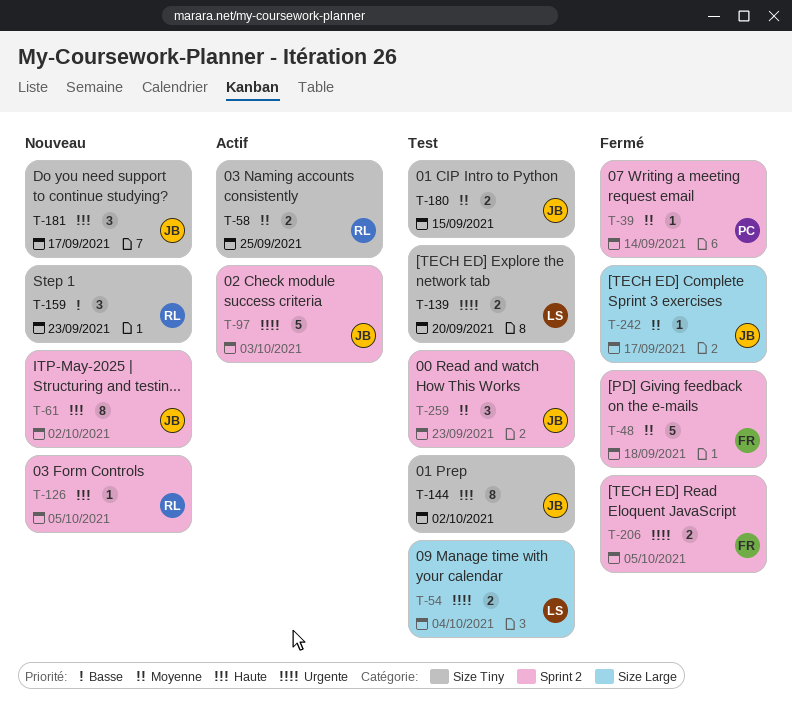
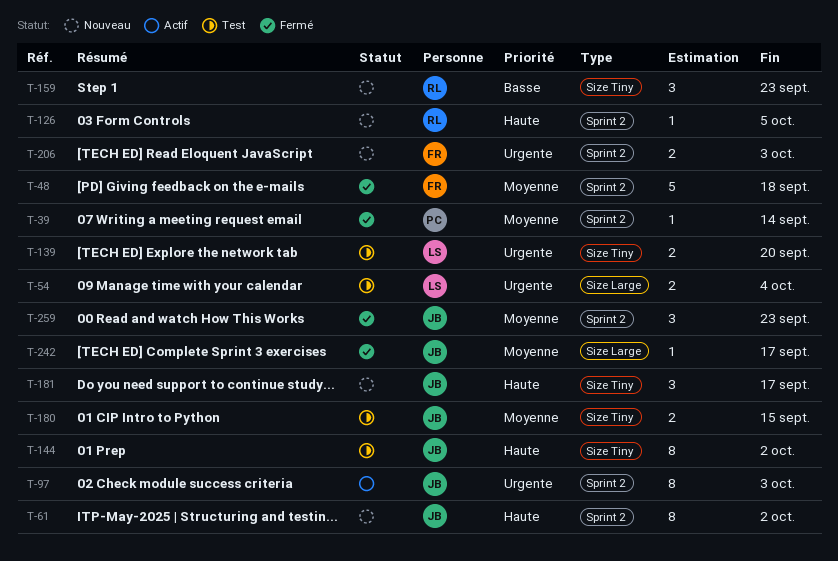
T-58: present -> none
T-97, estimate: 5 -> 8
T-206, status: Fermé -> Nouveau
T-206, due: Oct 5 -> Oct 3
T-259, status: Test -> Fermé

